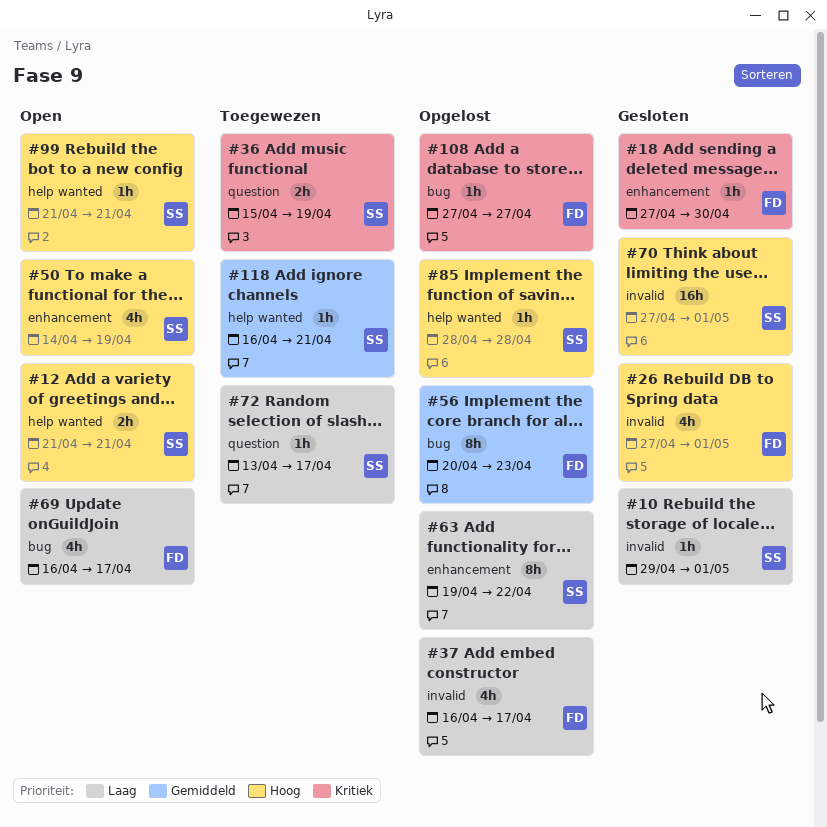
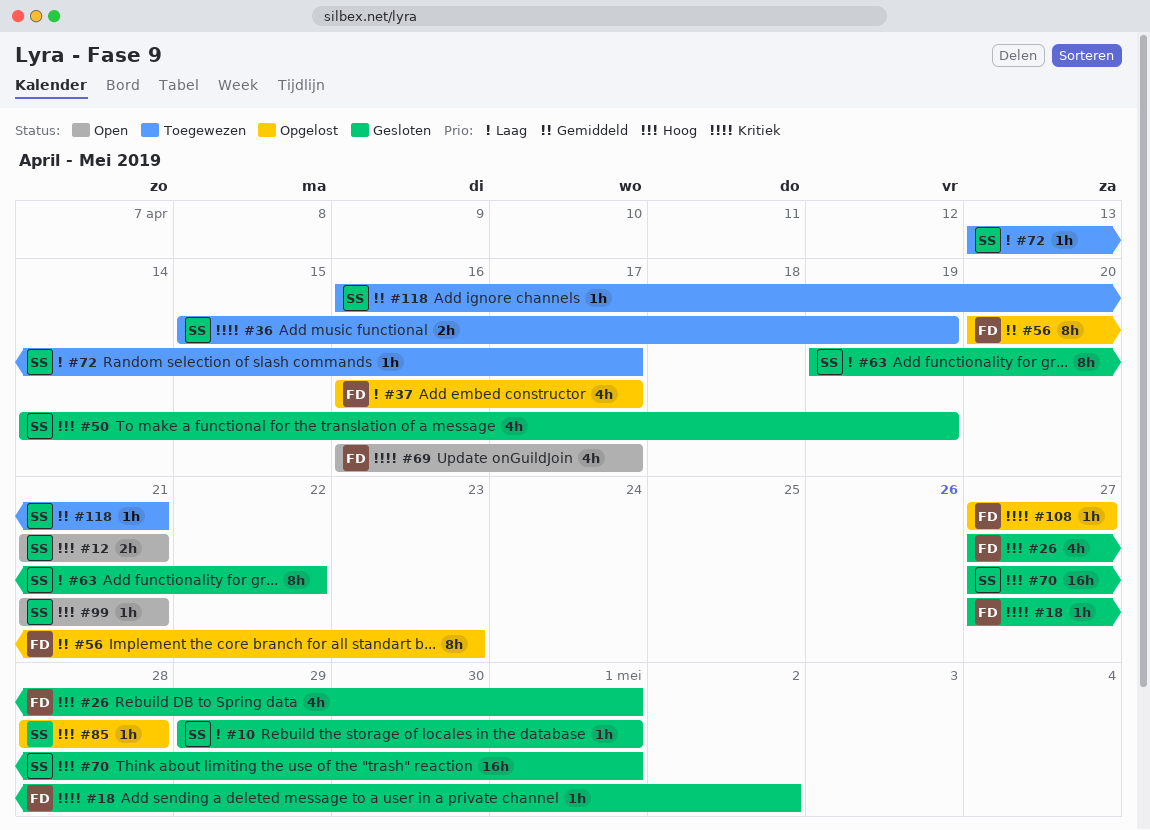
#18, due: Apr 30 -> May 2
#50, status: Open -> Gesloten
#63, status: Opgelost -> Gesloten
#69, priority: Laag -> Kritiek

